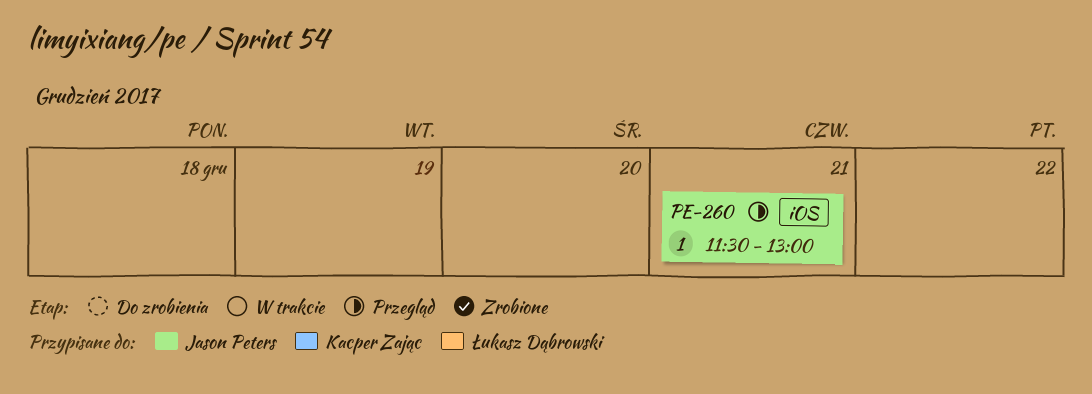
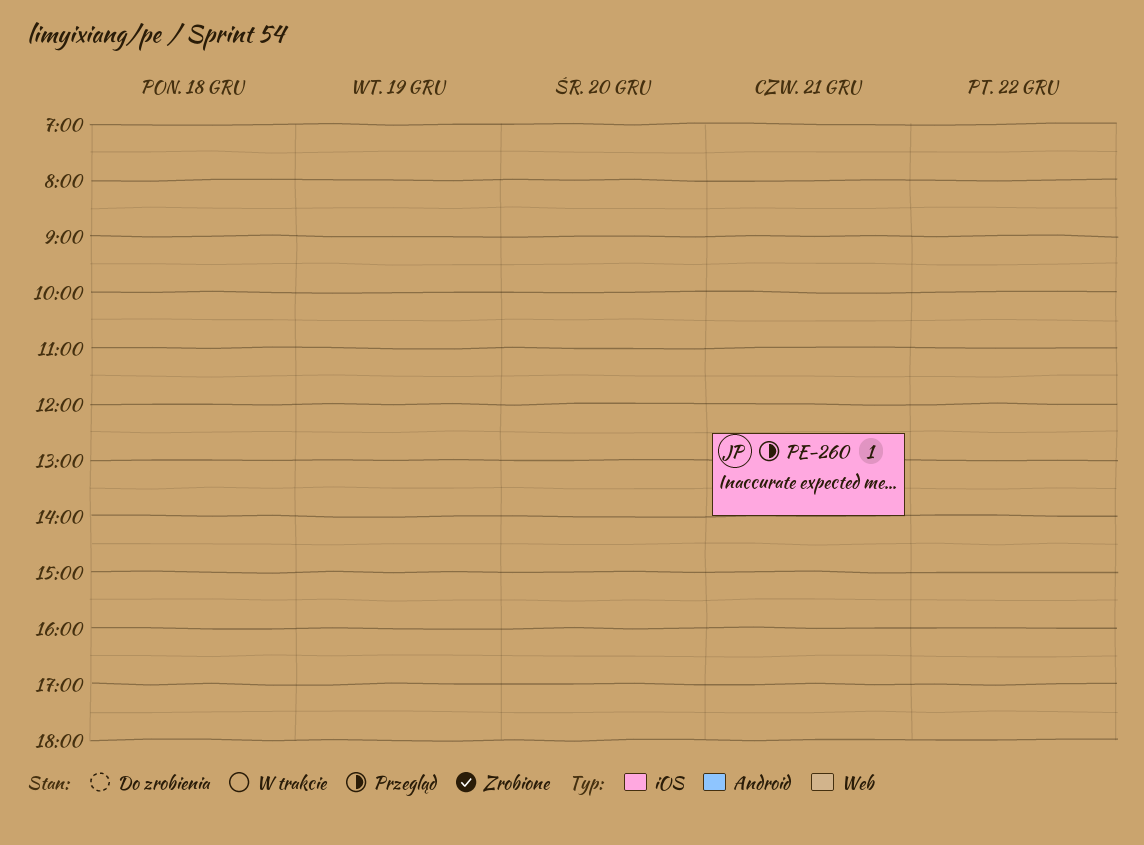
PE-260, begins: 11:30 -> 12:30
PE-260, ends: 13:00 -> 14:00

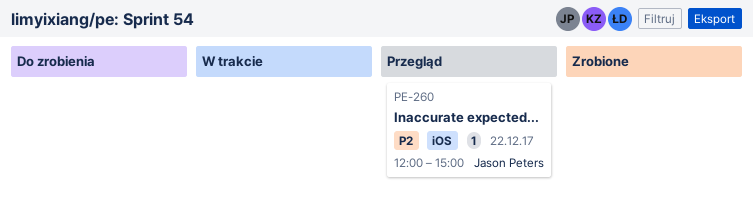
PE-260, day: Dec 21 -> Dec 22
PE-260, begins: 12:30 -> 12:00
PE-260, ends: 14:00 -> 15:00

